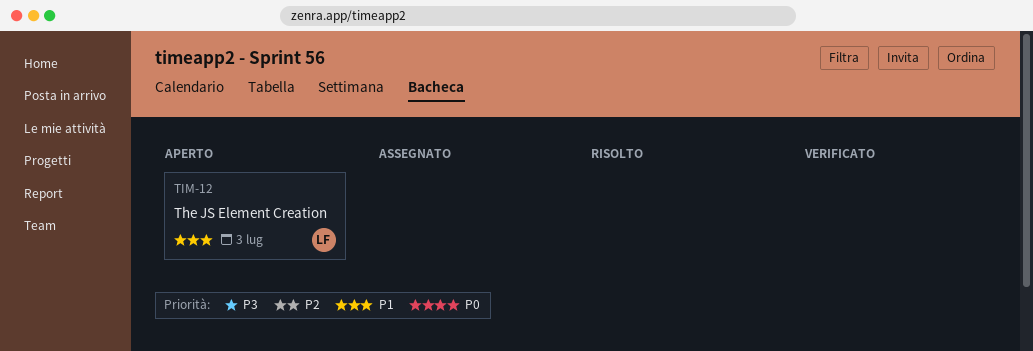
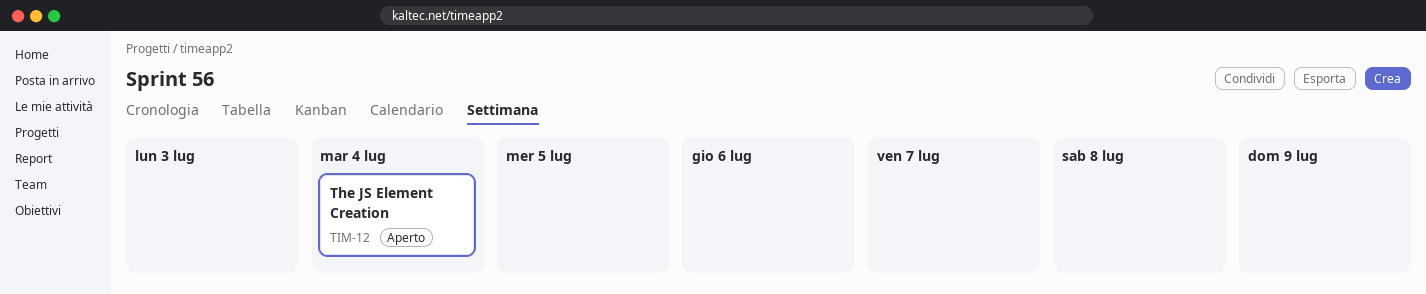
TIM-12, due: Jul 3 -> Jul 4

